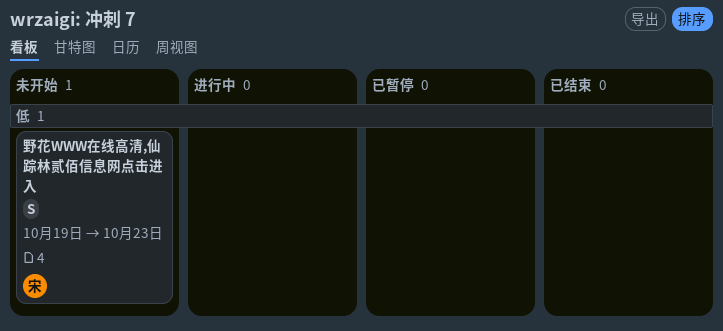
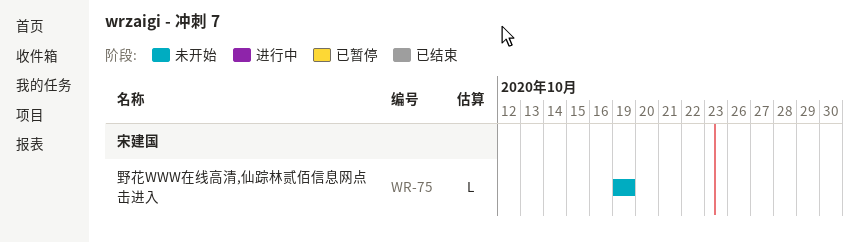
野花WWW在线高清,仙踪林贰佰信息网点击进入, estimate: S -> L
野花WWW在线高清,仙踪林贰佰信息网点击进入, due: Oct 23 -> Oct 19

